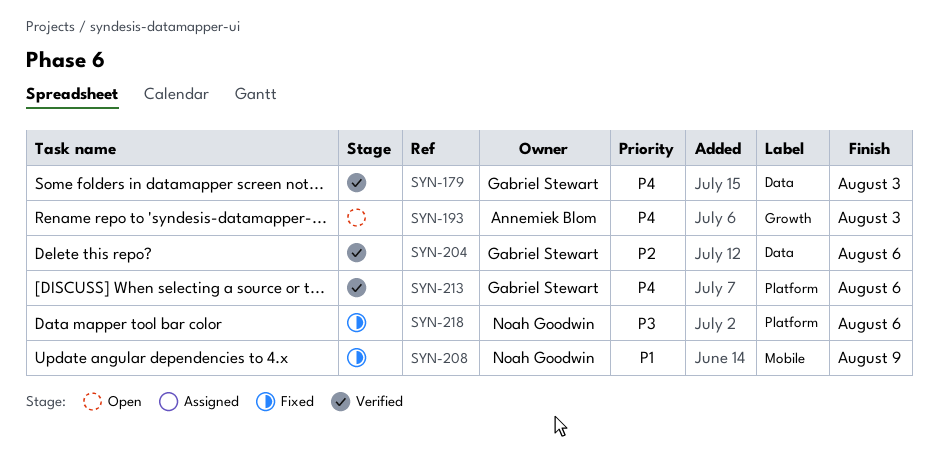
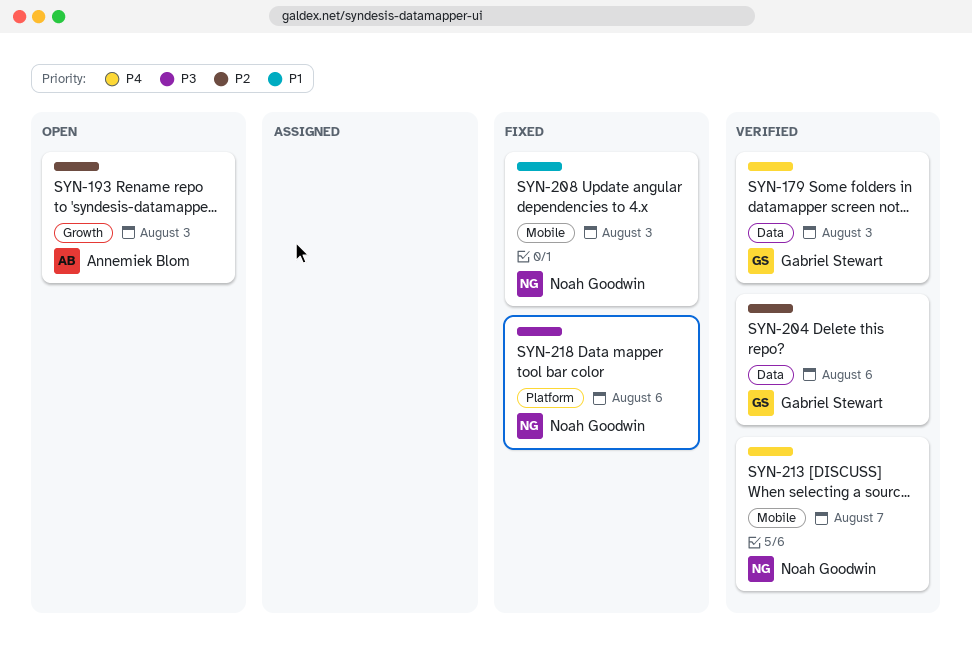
SYN-193, priority: P4 -> P2
SYN-208, due: Aug 9 -> Aug 3
SYN-213, owner: Gabriel Stewart -> Noah Goodwin
SYN-213, label: Platform -> Mobile
SYN-213, due: Aug 6 -> Aug 7

